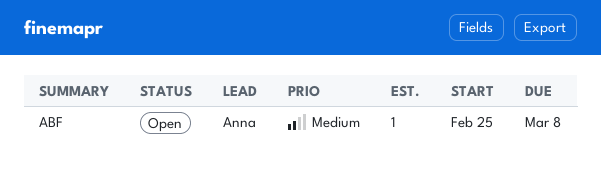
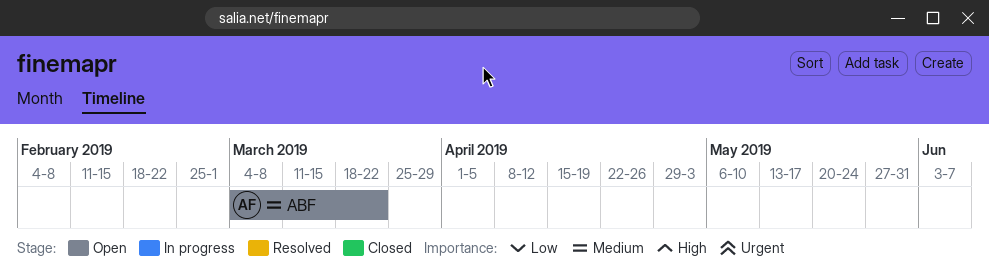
ABF, start: Feb 25 -> Mar 4
ABF, due: Mar 8 -> Mar 22

